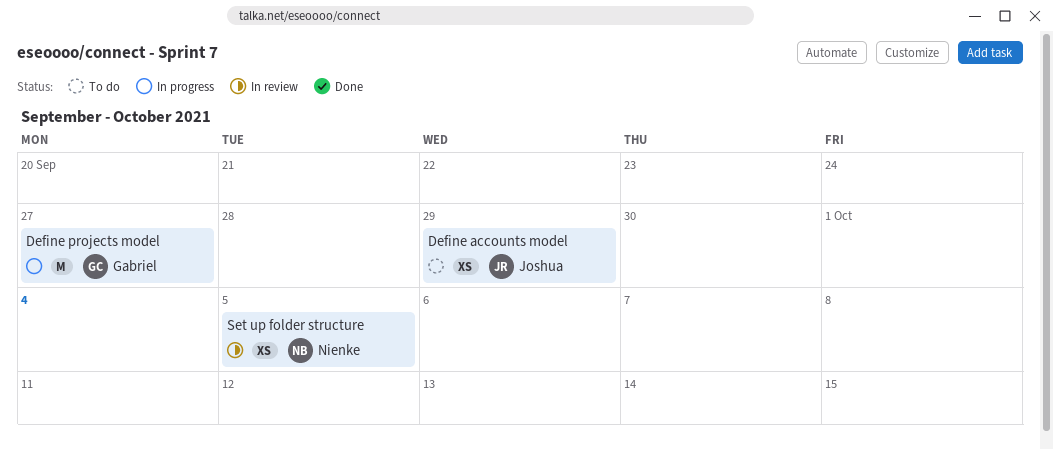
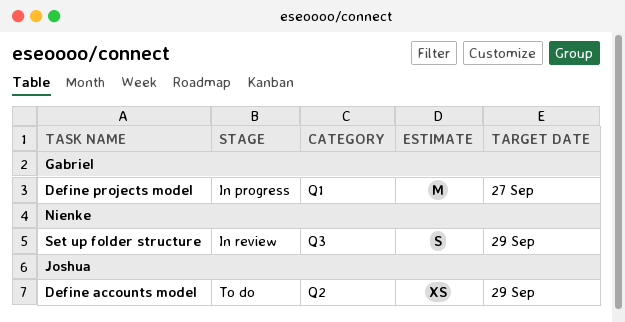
Set up folder structure, estimate: XS -> S
Set up folder structure, due: Oct 5 -> Sep 29

